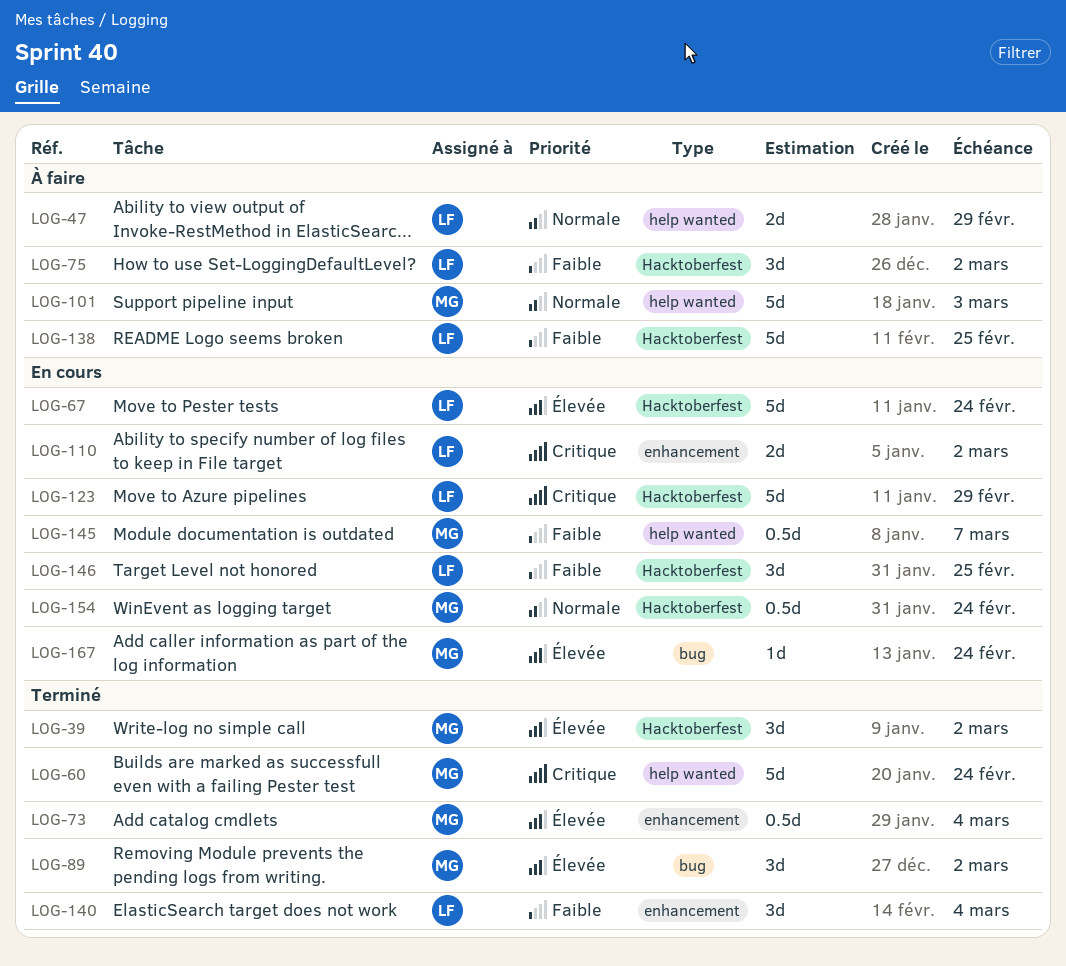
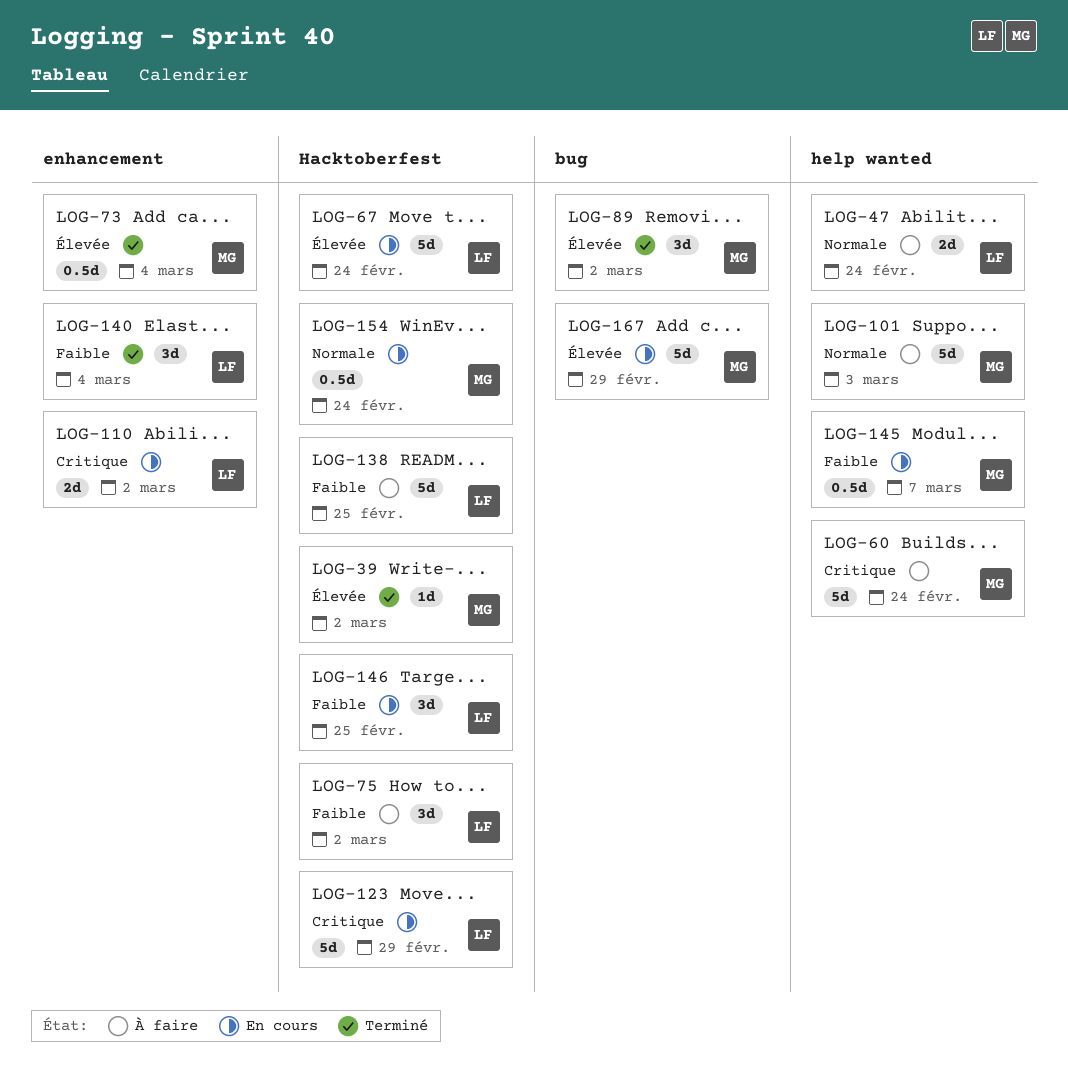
LOG-39, estimate: 3d -> 1d
LOG-47, due: Feb 29 -> Feb 24
LOG-60, status: Terminé -> À faire
LOG-167, estimate: 1d -> 5d
LOG-167, due: Feb 24 -> Feb 29

